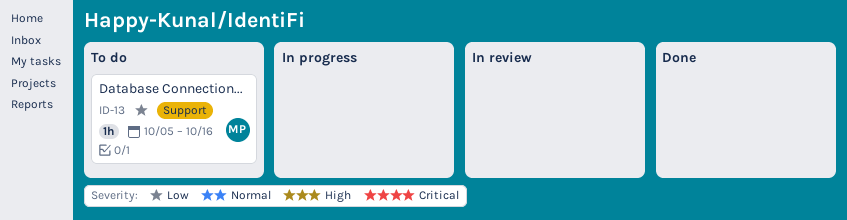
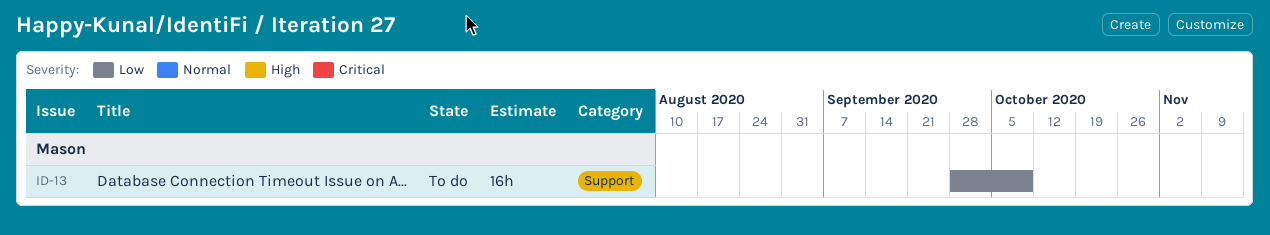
ID-13, estimate: 1h -> 16h
ID-13, start: Oct 5 -> Sep 28
ID-13, due: Oct 16 -> Oct 9

